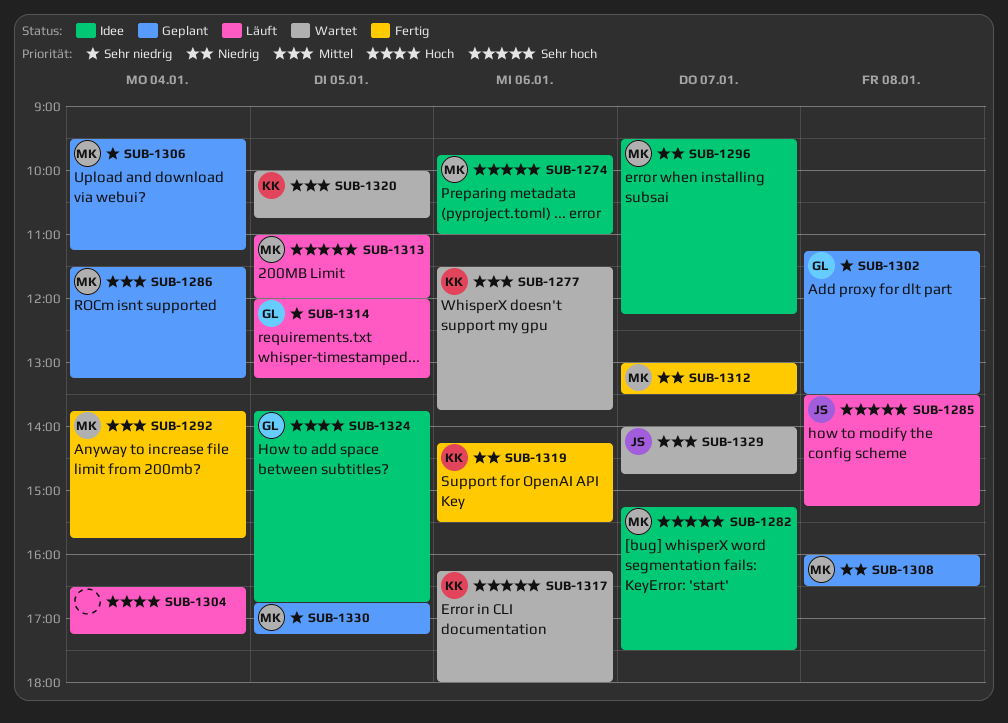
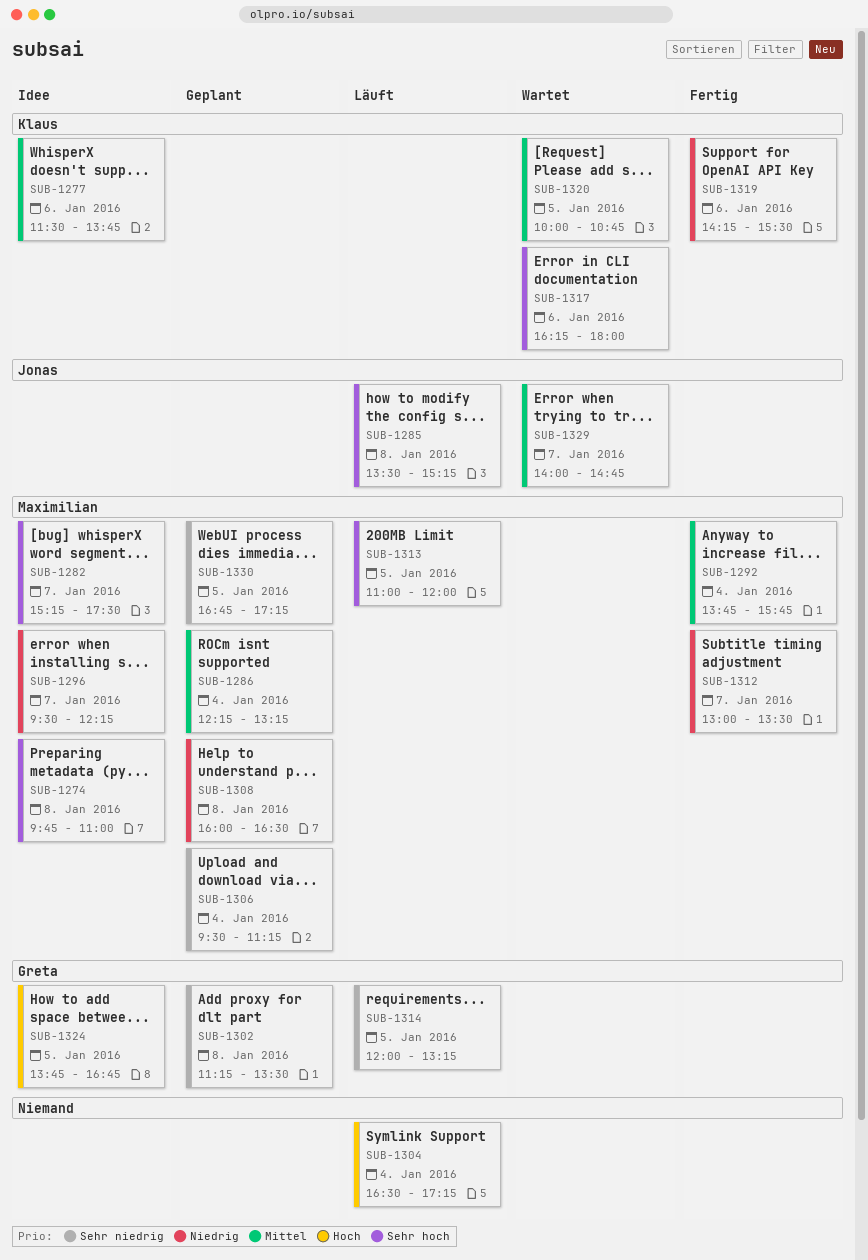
SUB-1274, day: Jan 6 -> Jan 8
SUB-1277, status: Wartet -> Idee
SUB-1286, begins: 11:30 -> 12:15

